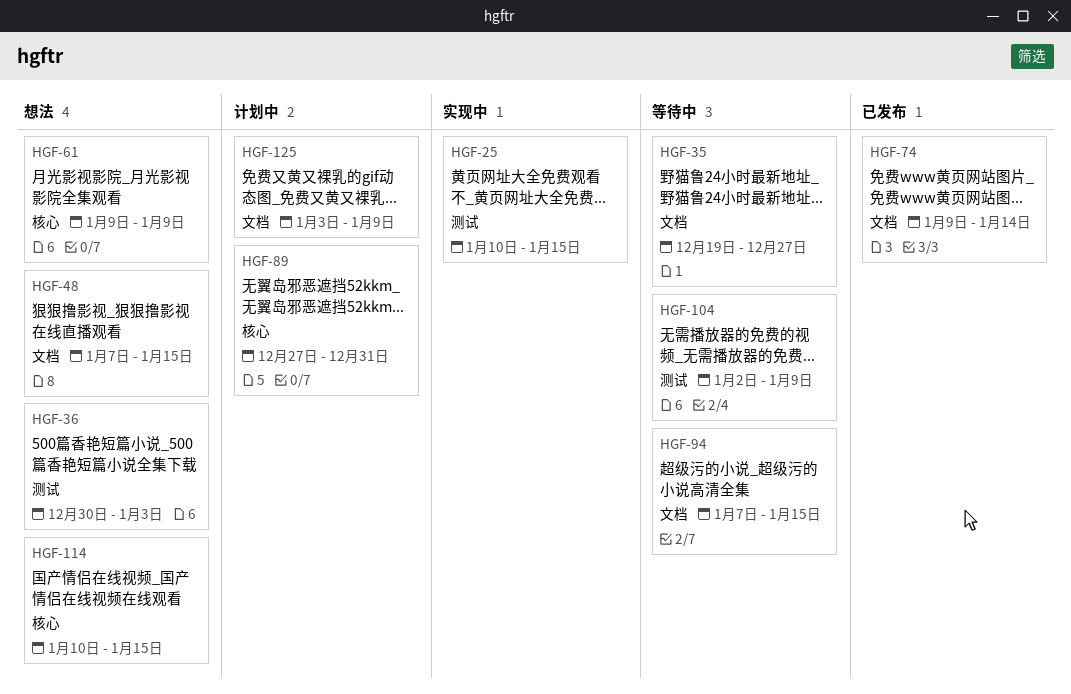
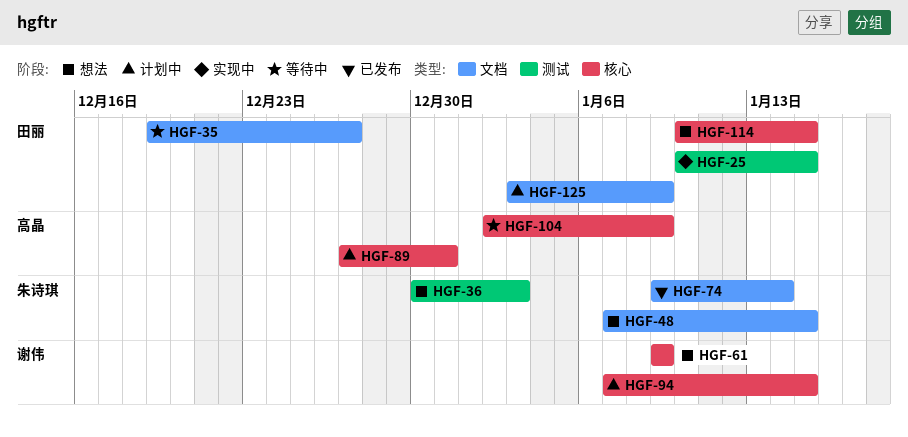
HGF-94, status: 等待中 -> 计划中
HGF-94, label: 文档 -> 核心
HGF-104, label: 测试 -> 核心

